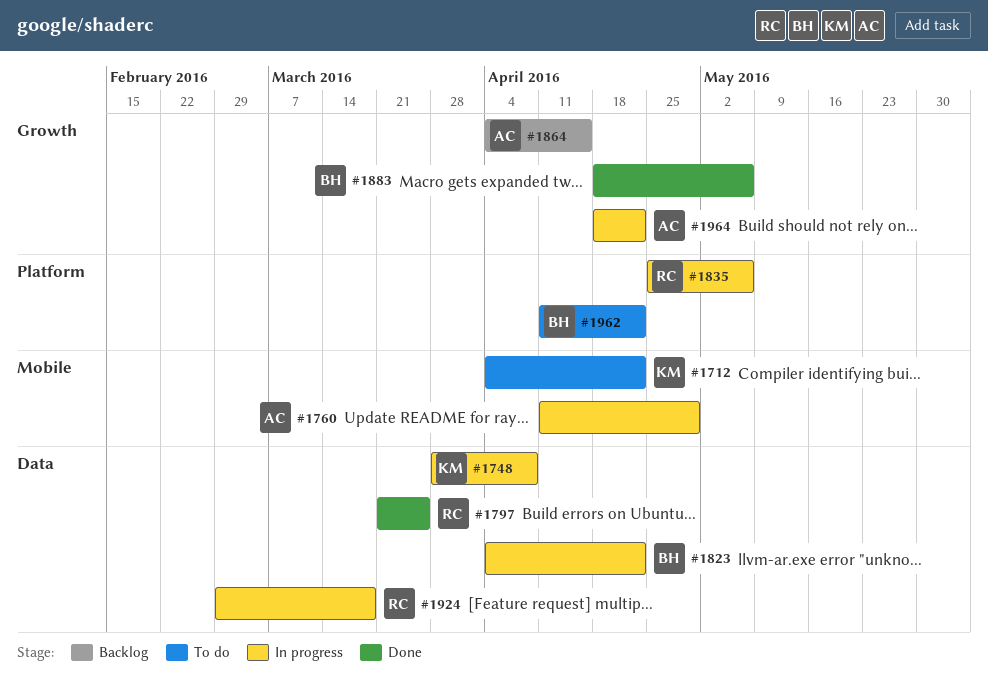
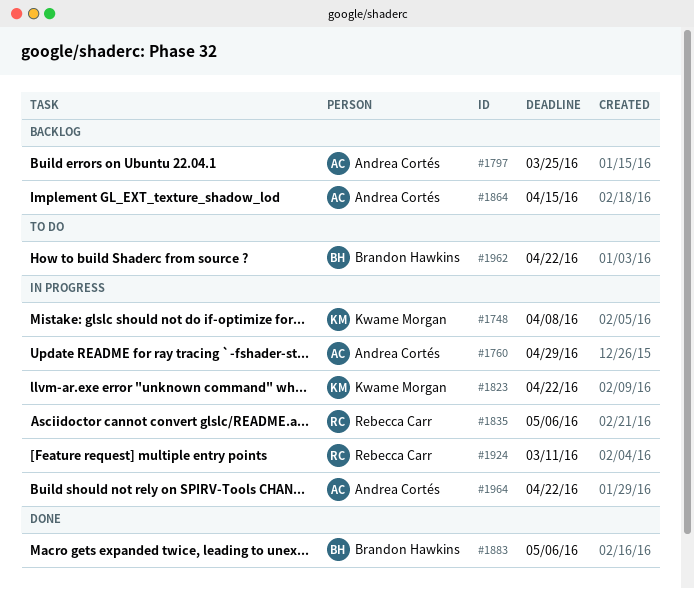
#1712: present -> none
#1797, status: Done -> Backlog
#1797, owner: Rebecca Carr -> Andrea Cortés
#1823, owner: Brandon Hawkins -> Kwame Morgan
#1924, due: Mar 18 -> Mar 11

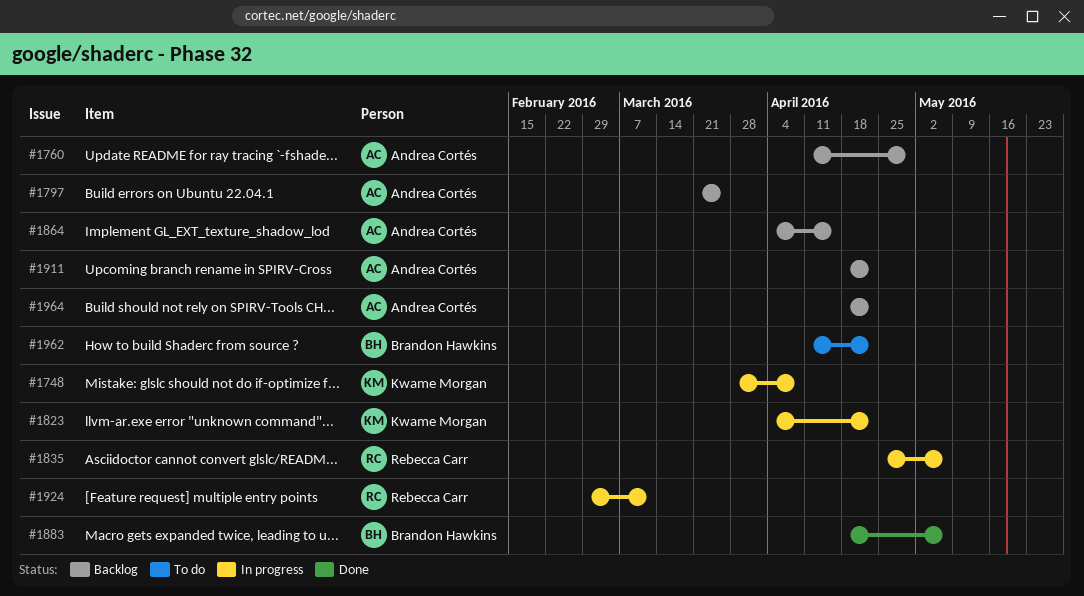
#1760, status: In progress -> Backlog
#1911: none -> present
#1964, status: In progress -> Backlog

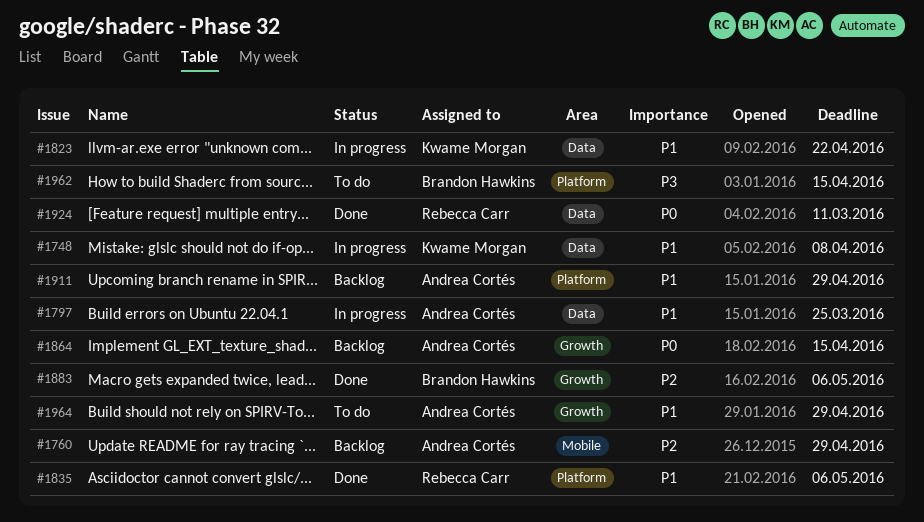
#1797, status: Backlog -> In progress
#1835, status: In progress -> Done
#1911, due: Apr 22 -> Apr 29
#1924, status: In progress -> Done
#1962, due: Apr 22 -> Apr 15
#1964, status: Backlog -> To do
#1964, due: Apr 22 -> Apr 29

